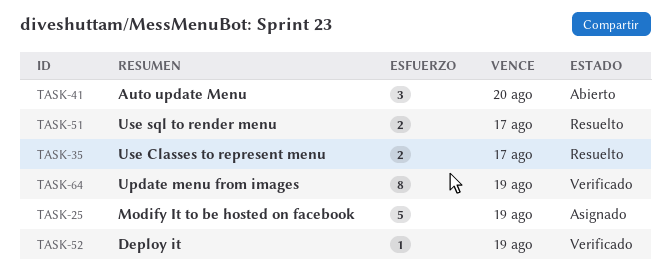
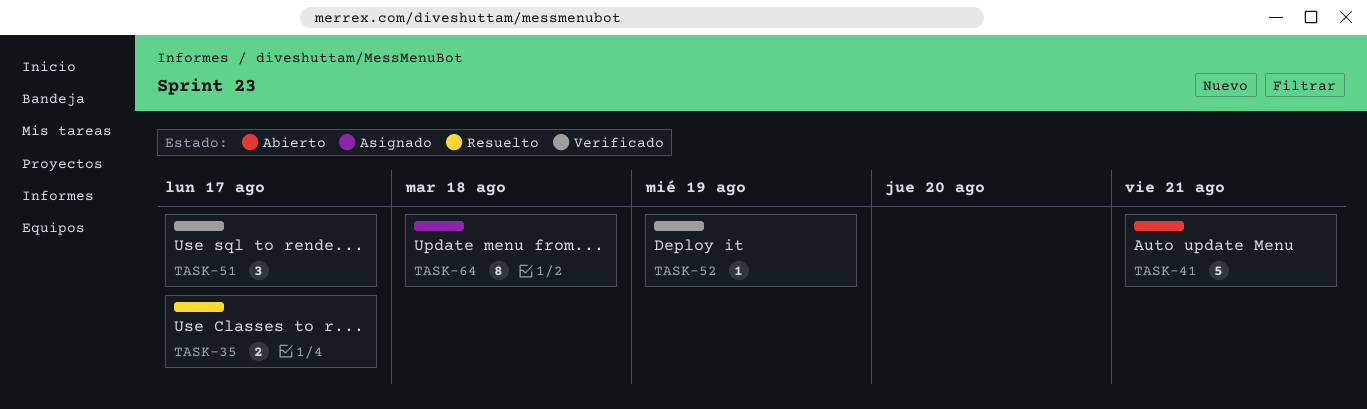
TASK-25: present -> none
TASK-41, estimate: 3 -> 5
TASK-41, due: Aug 20 -> Aug 21
TASK-51, status: Resuelto -> Verificado
TASK-51, estimate: 2 -> 3
TASK-64, status: Verificado -> Asignado
TASK-64, due: Aug 19 -> Aug 18

